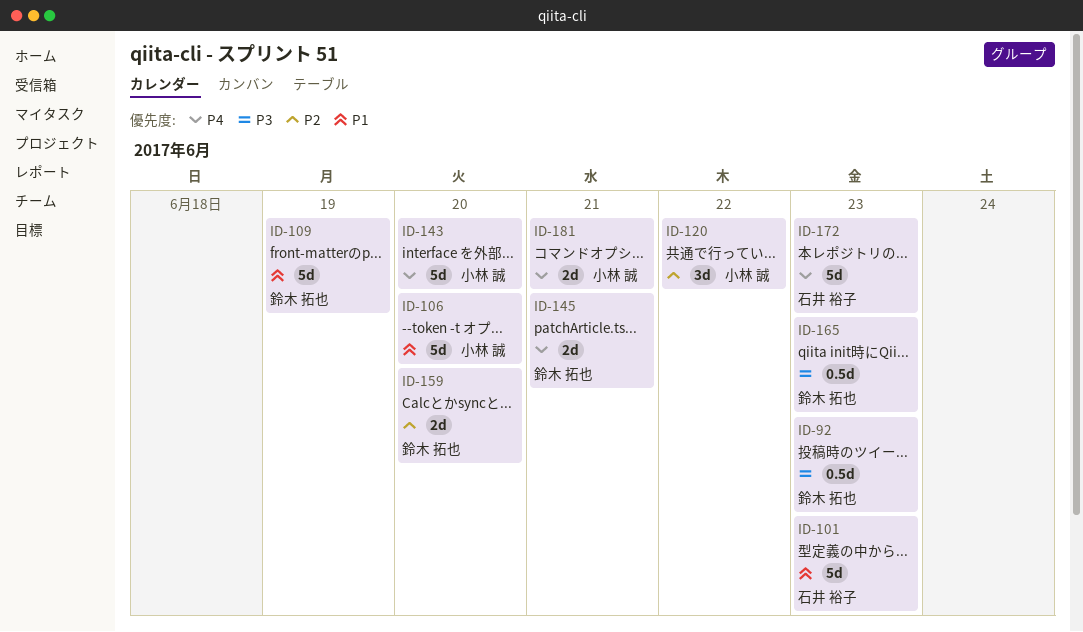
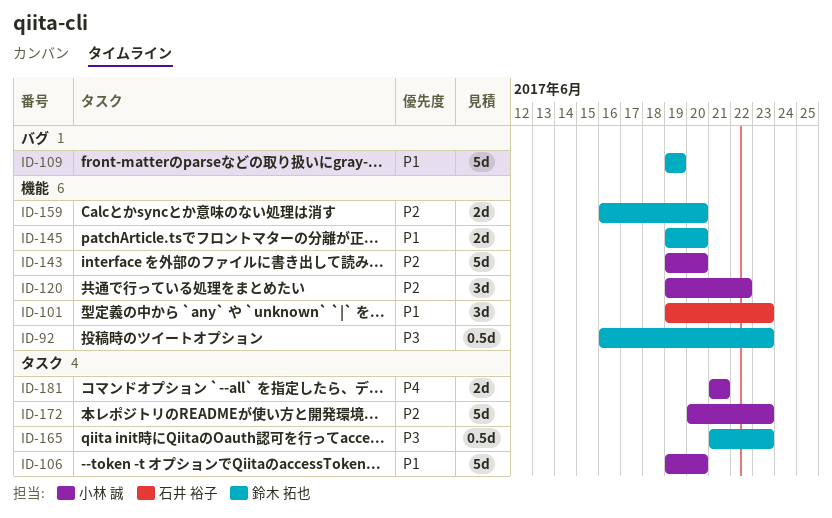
ID-101, estimate: 5d -> 3d
ID-143, priority: P4 -> P2
ID-145, priority: P4 -> P1
ID-145, due: Jun 21 -> Jun 20
ID-172, owner: 石井 裕子 -> 小林 誠
ID-172, priority: P4 -> P2

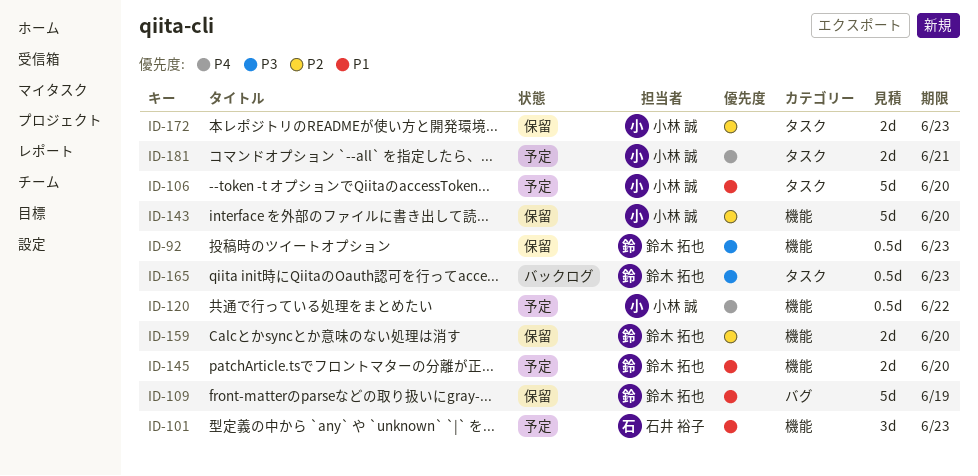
ID-120, priority: P2 -> P4
ID-120, estimate: 3d -> 0.5d
ID-172, estimate: 5d -> 2d

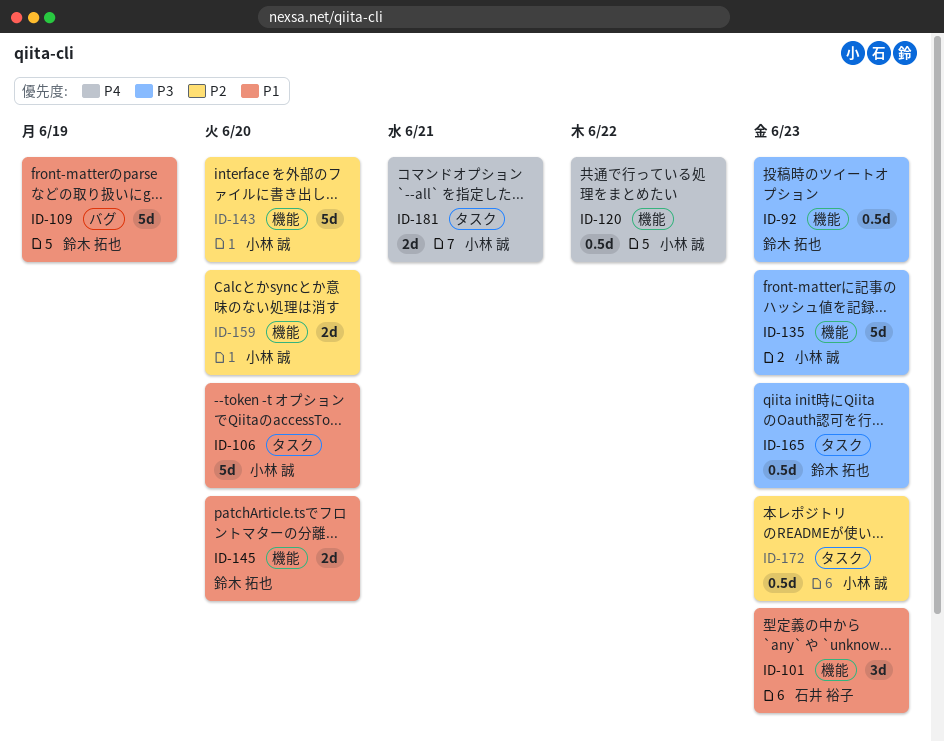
ID-135: none -> present
ID-159, owner: 鈴木 拓也 -> 小林 誠
ID-172, estimate: 2d -> 0.5d

